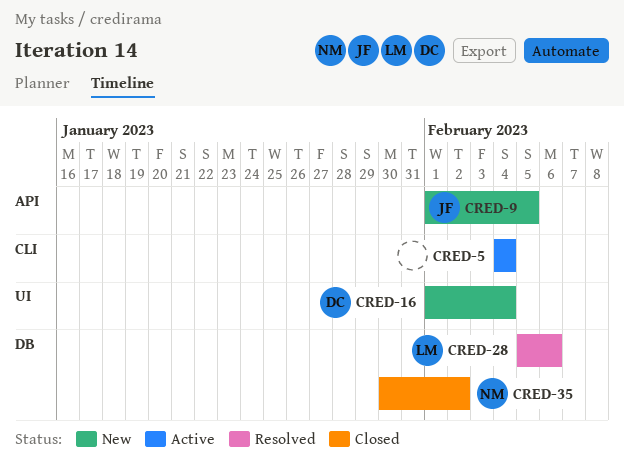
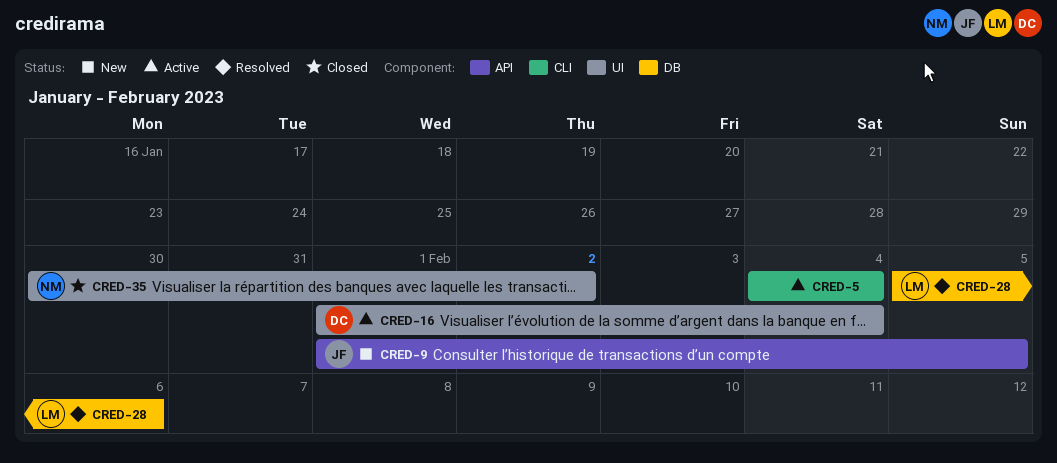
CRED-16, status: New -> Active
CRED-35, label: DB -> UI

